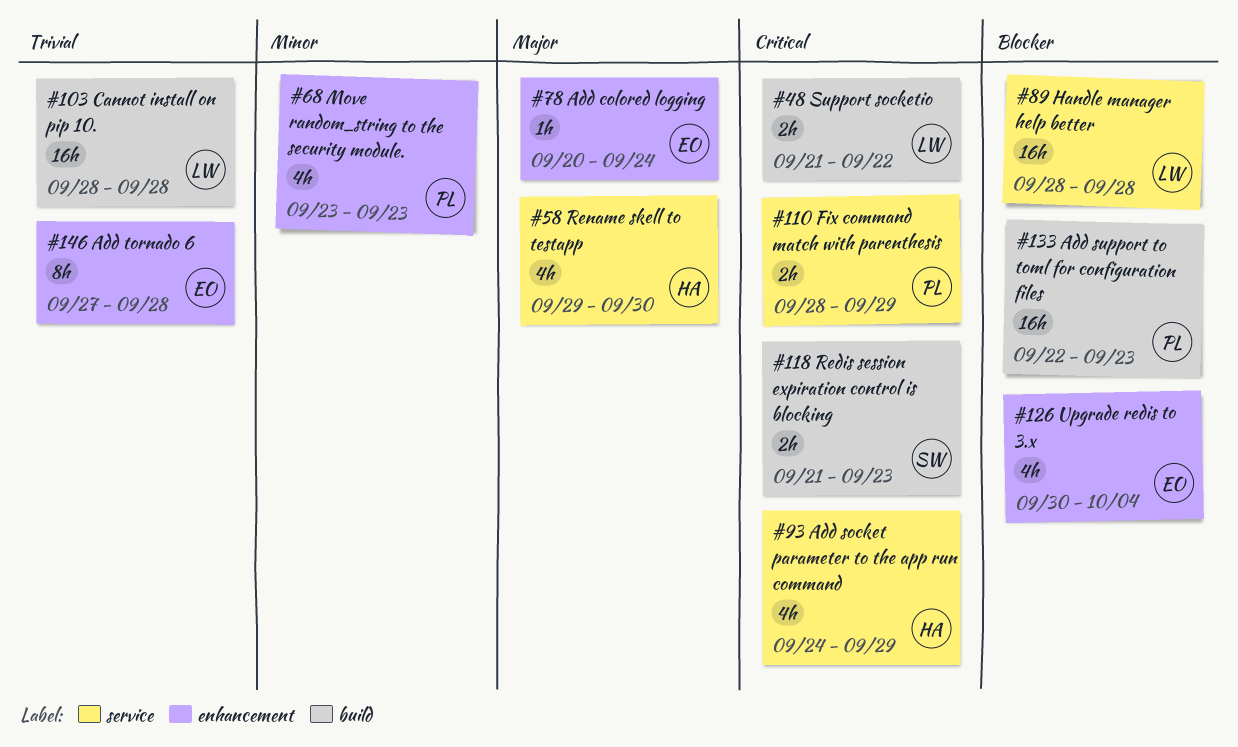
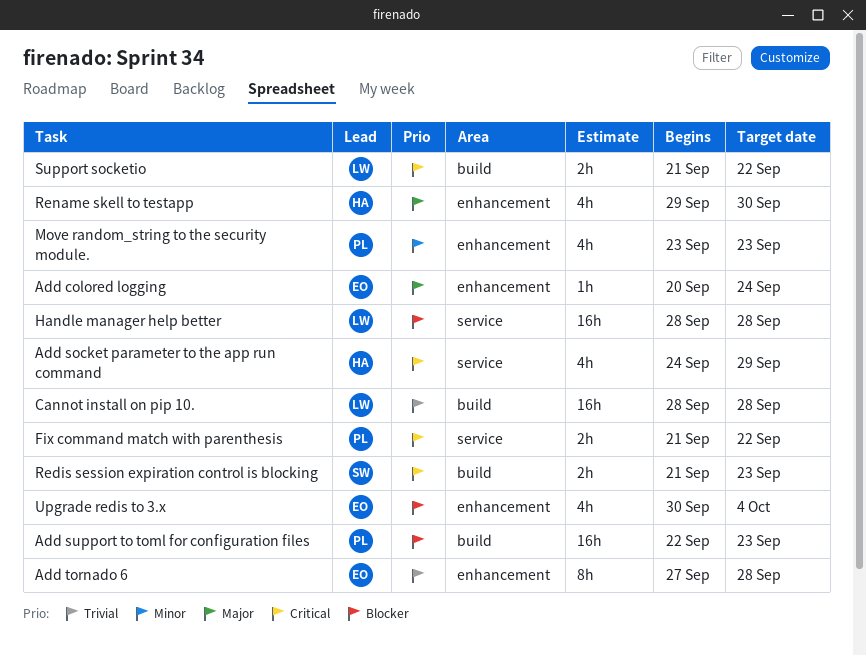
Fix command match with parenthesis, start: Sep 28 -> Sep 21
Fix command match with parenthesis, due: Sep 29 -> Sep 22
Rename skell to testapp, label: service -> enhancement

